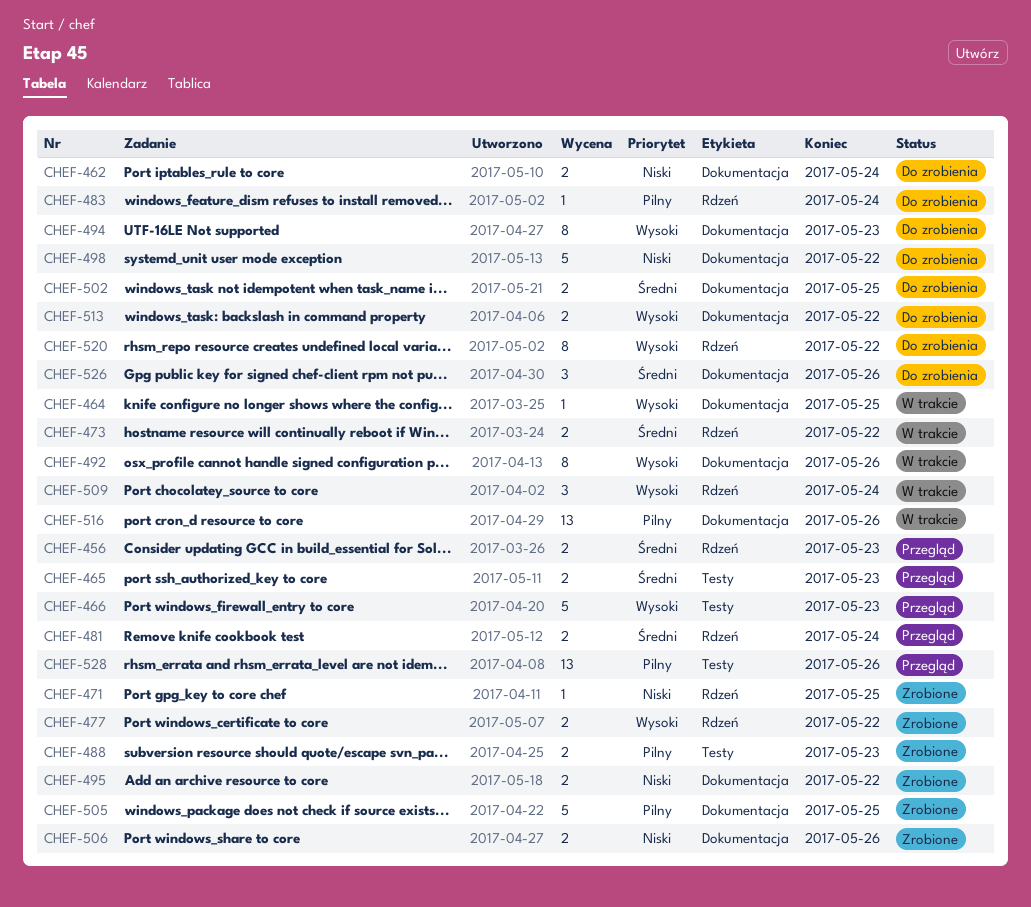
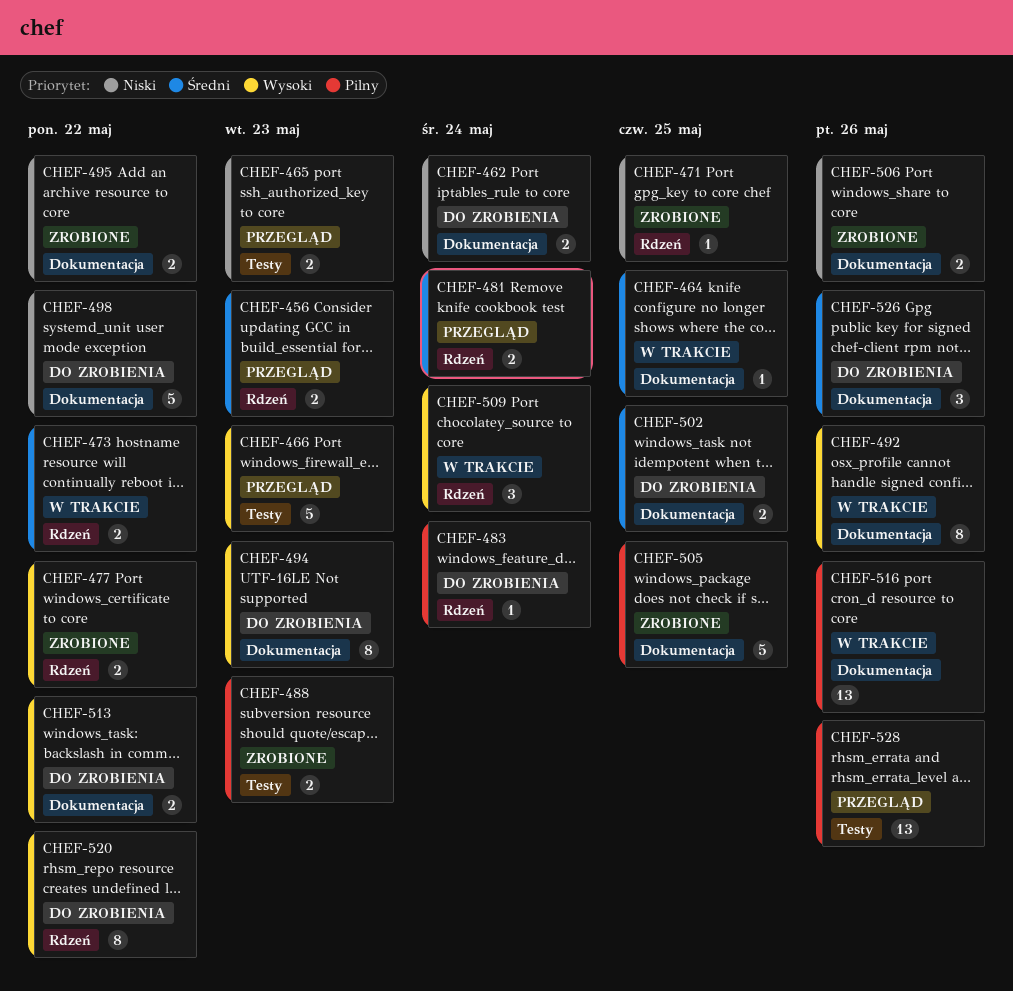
CHEF-464, priority: Wysoki -> Średni
CHEF-465, priority: Średni -> Niski

